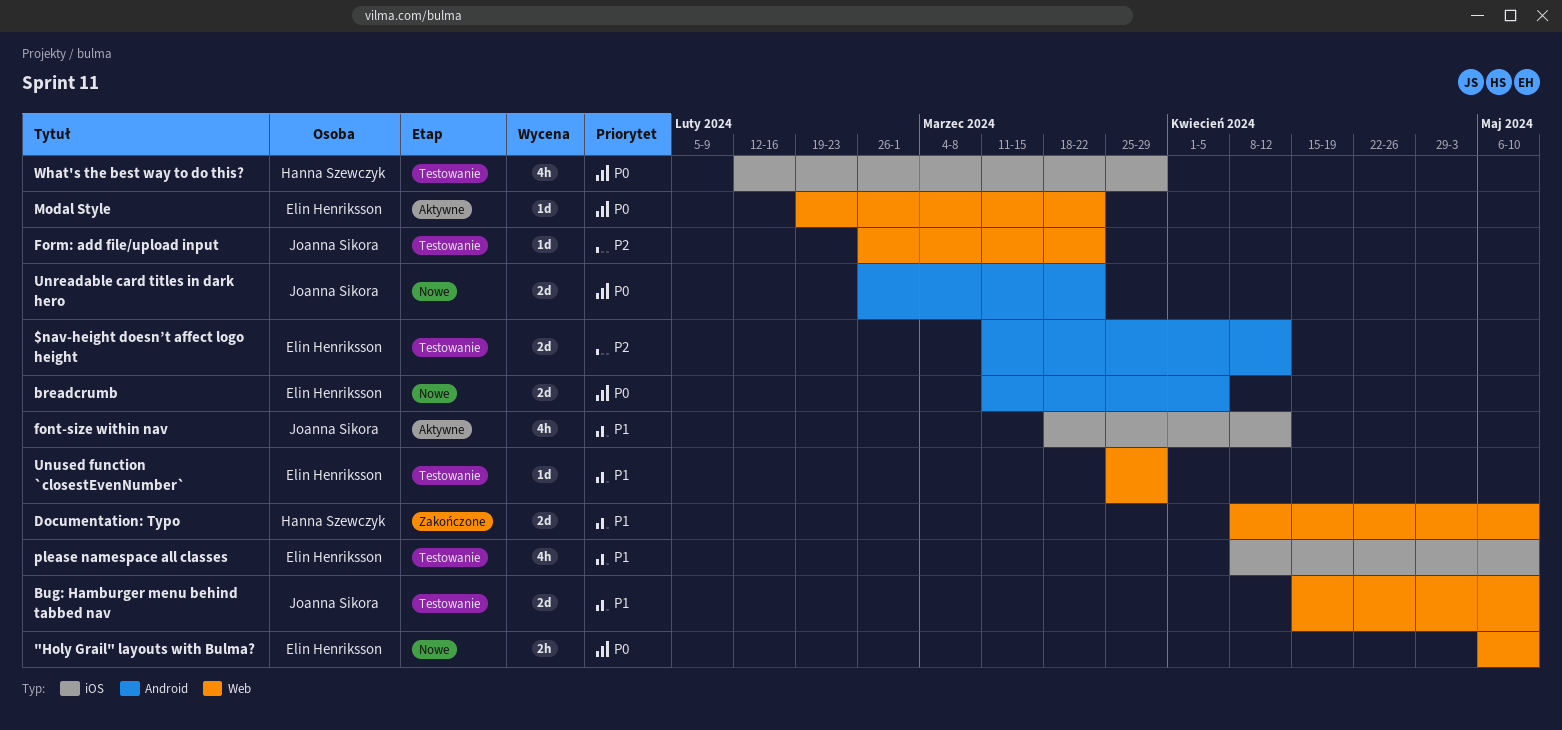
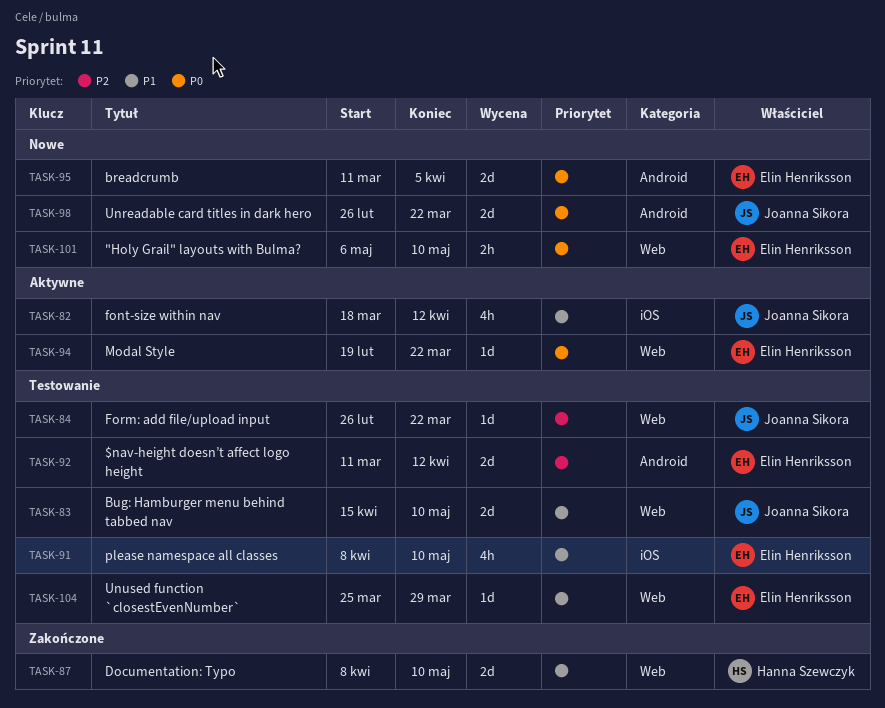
What's the best way to do this?: present -> none

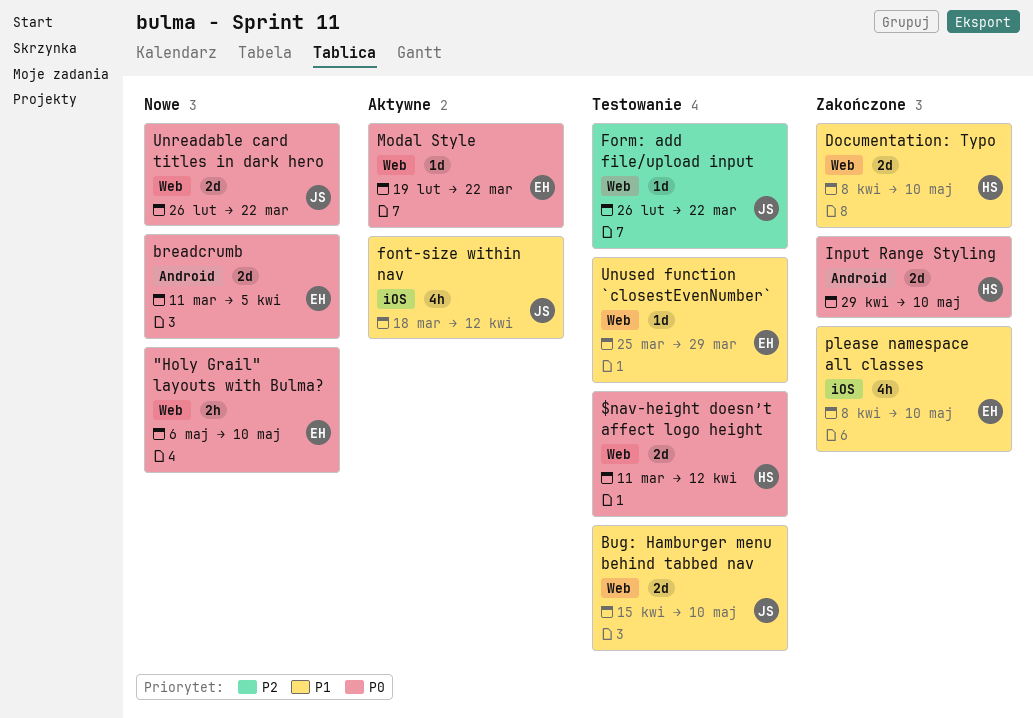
$nav-height doesn’t affect logo height, owner: Elin Henriksson -> Hanna Szewczyk
$nav-height doesn’t affect logo height, priority: P2 -> P0
$nav-height doesn’t affect logo height, label: Android -> Web
Input Range Styling: none -> present
please namespace all classes, status: Testowanie -> Zakończone
Unreadable card titles in dark hero, label: Android -> Web

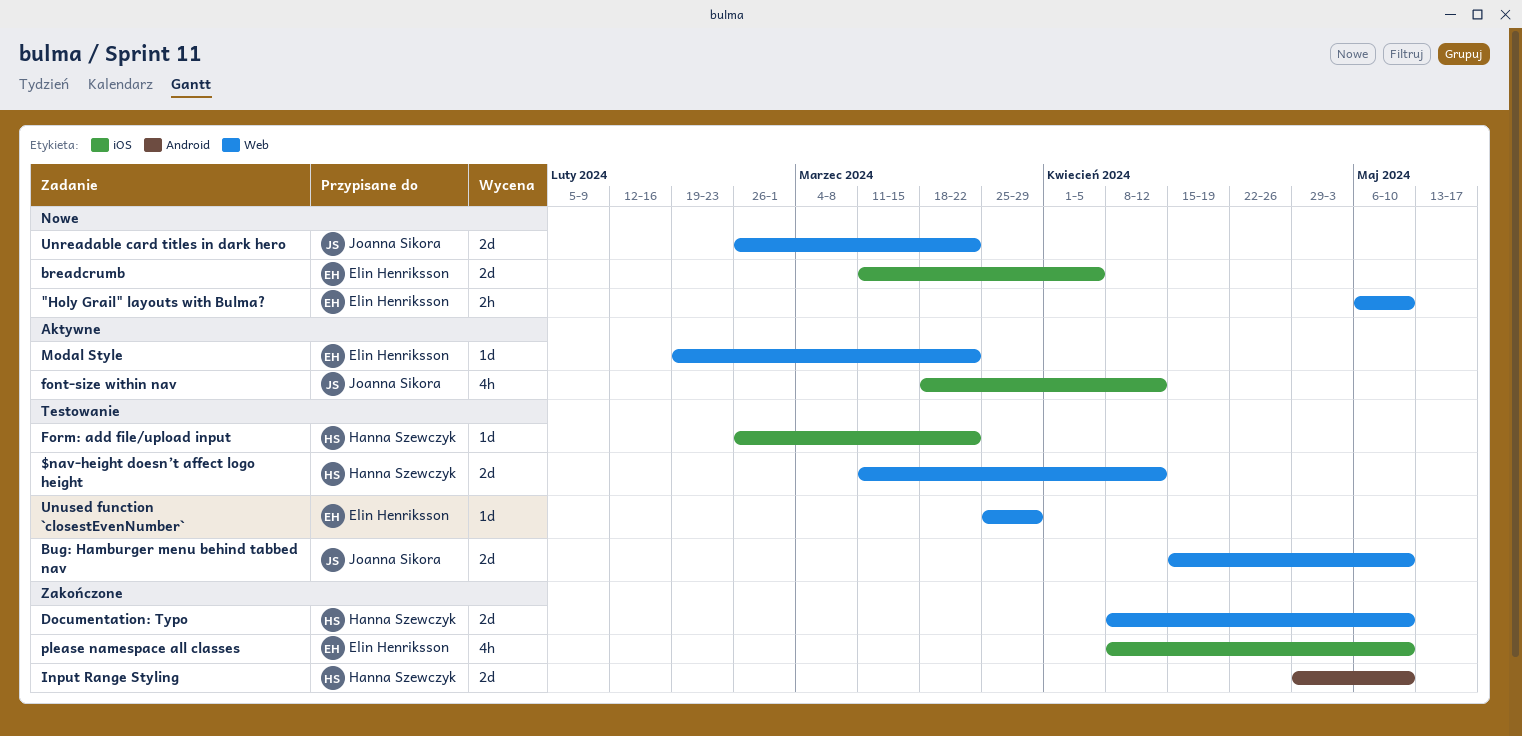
breadcrumb, label: Android -> iOS
Form: add file/upload input, owner: Joanna Sikora -> Hanna Szewczyk
Form: add file/upload input, label: Web -> iOS

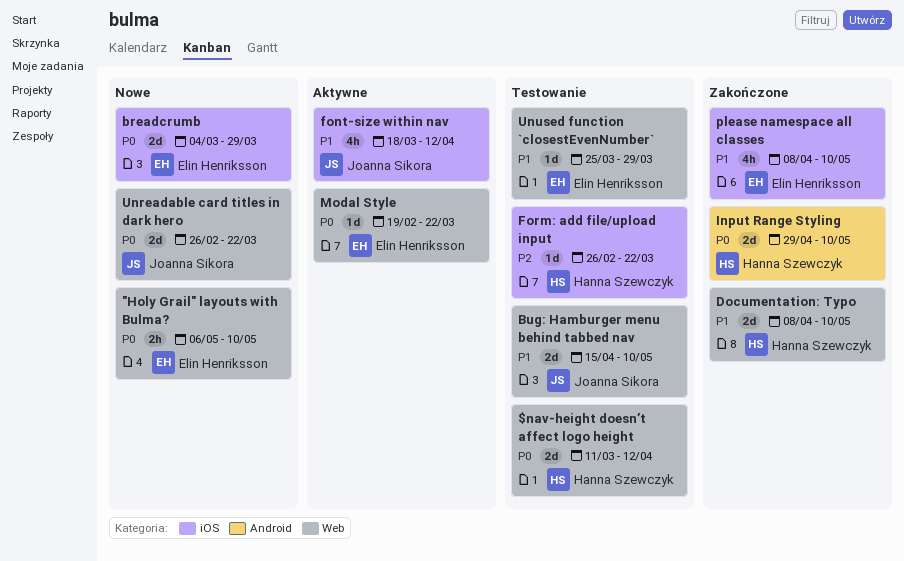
breadcrumb, start: Mar 11 -> Mar 4
breadcrumb, due: Apr 5 -> Mar 29

